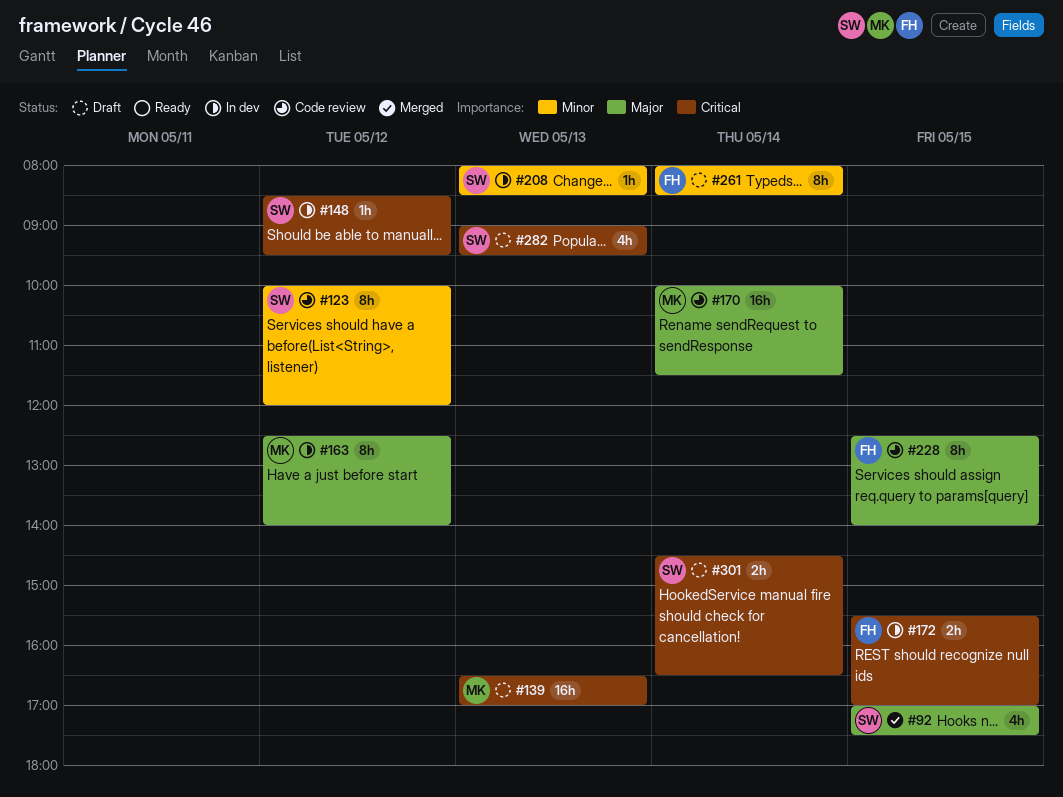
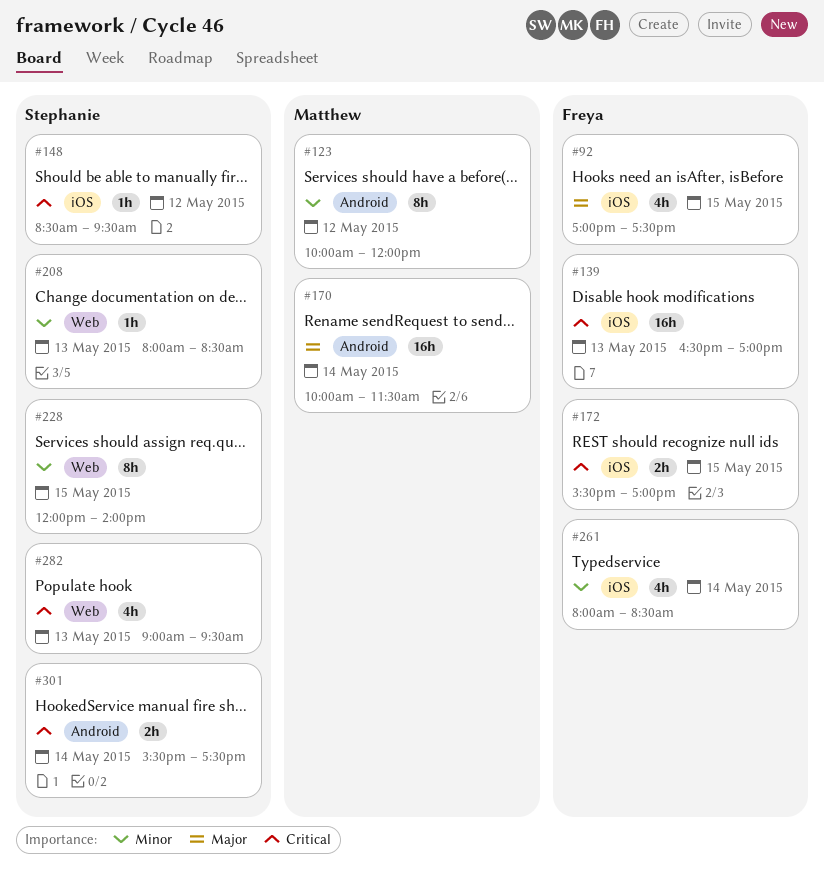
#92, owner: Stephanie -> Freya
#123, owner: Stephanie -> Matthew
#139, owner: Matthew -> Freya
#163: present -> none
#228, owner: Freya -> Stephanie
#228, priority: Major -> Minor
#228, begins: 12:30 -> 12:00
#261, estimate: 8h -> 4h
#301, begins: 14:30 -> 15:30
#301, ends: 16:30 -> 17:30

